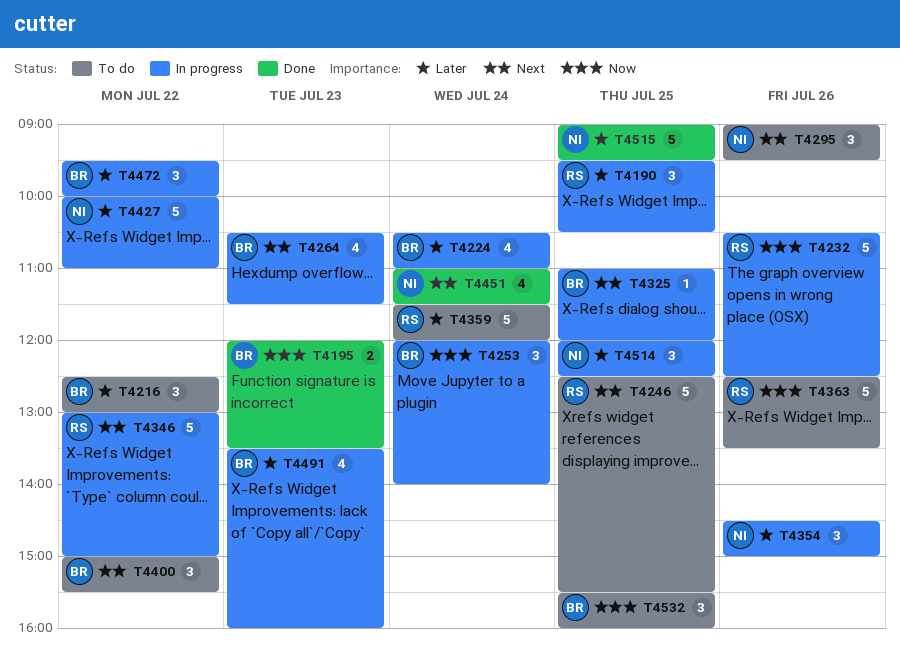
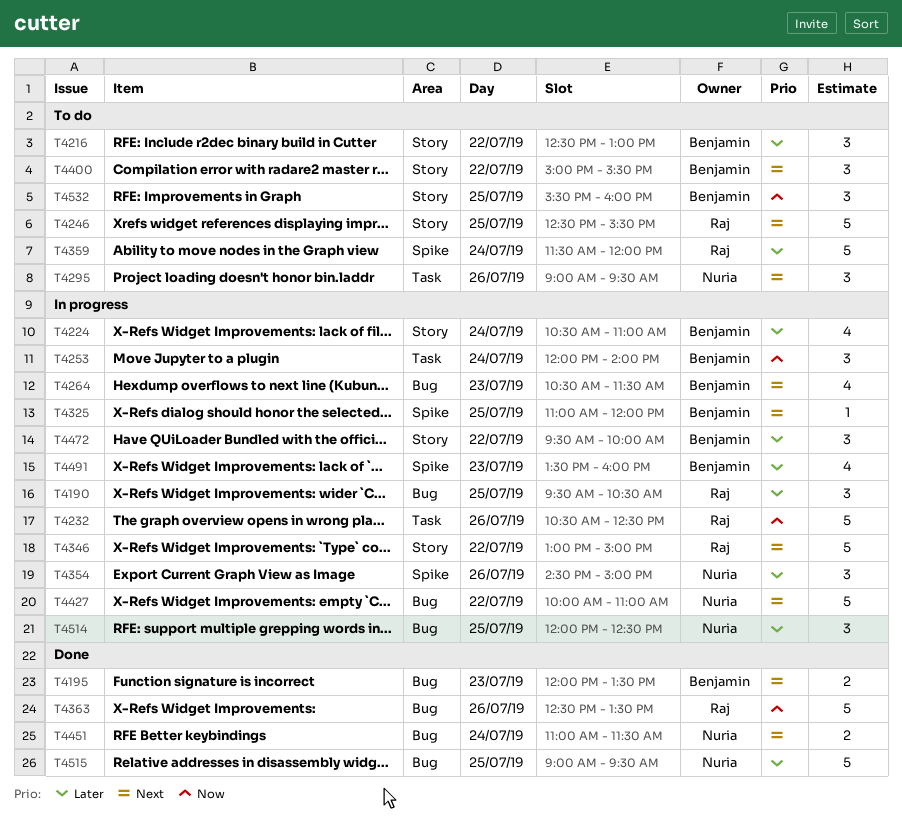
T4195, priority: Now -> Next
T4363, status: To do -> Done
T4427, priority: Later -> Next
T4451, estimate: 4 -> 2

